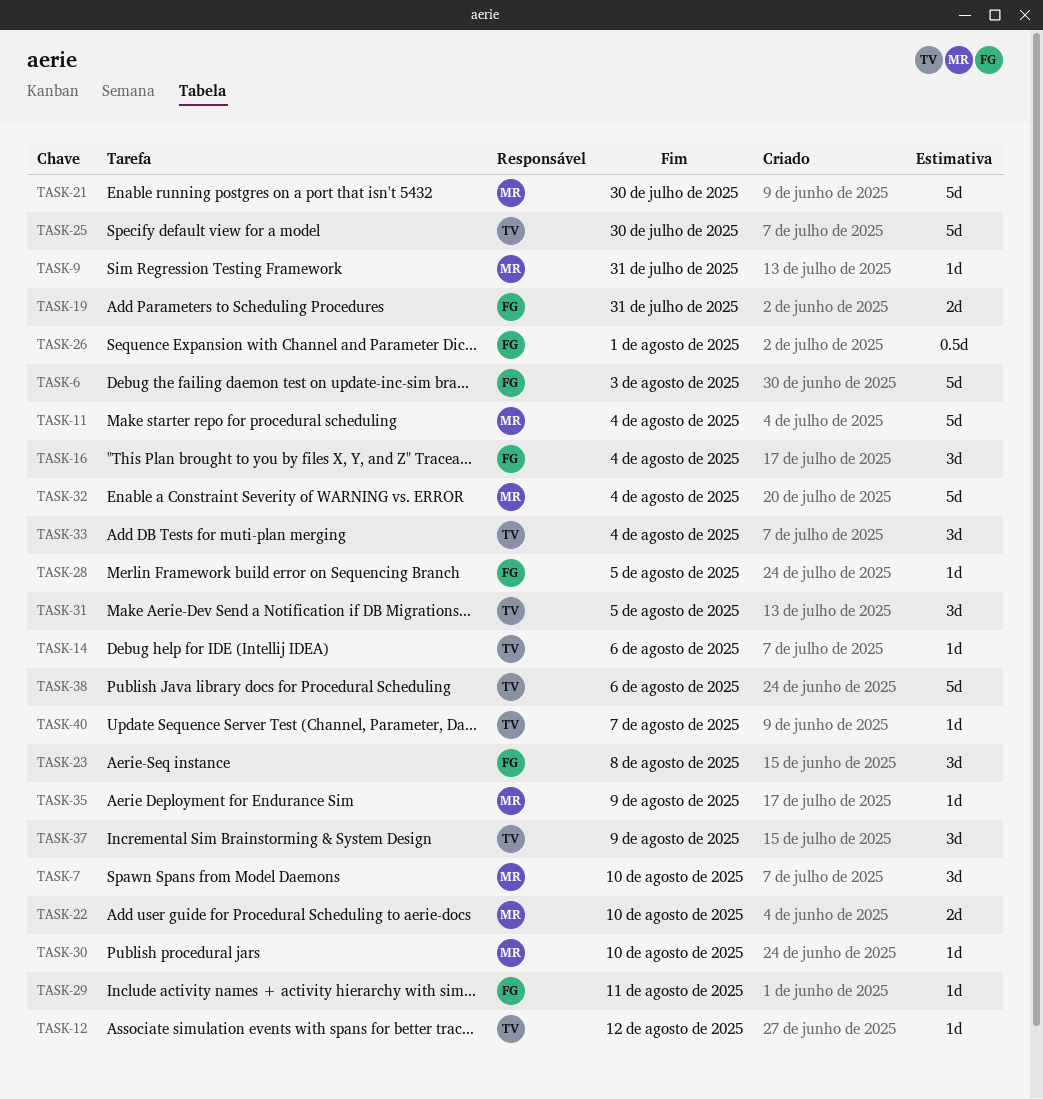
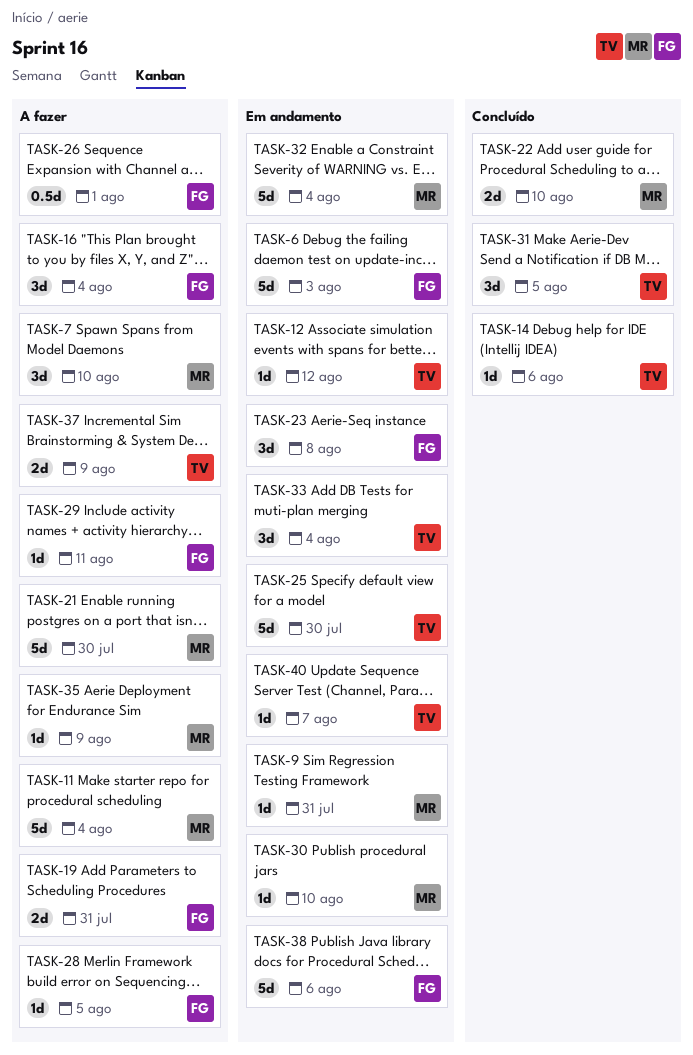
TASK-37, estimate: 3d -> 2d
TASK-38, owner: TV -> FG

